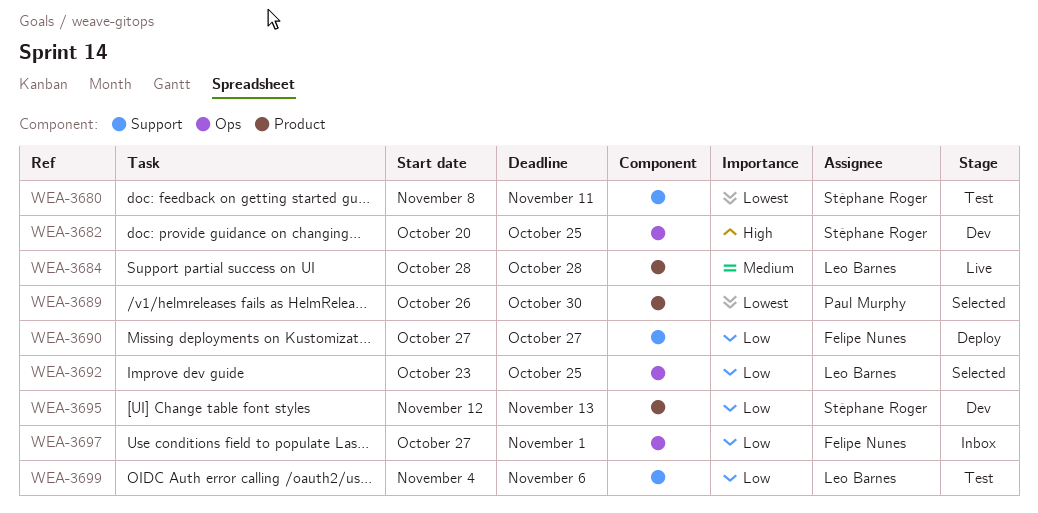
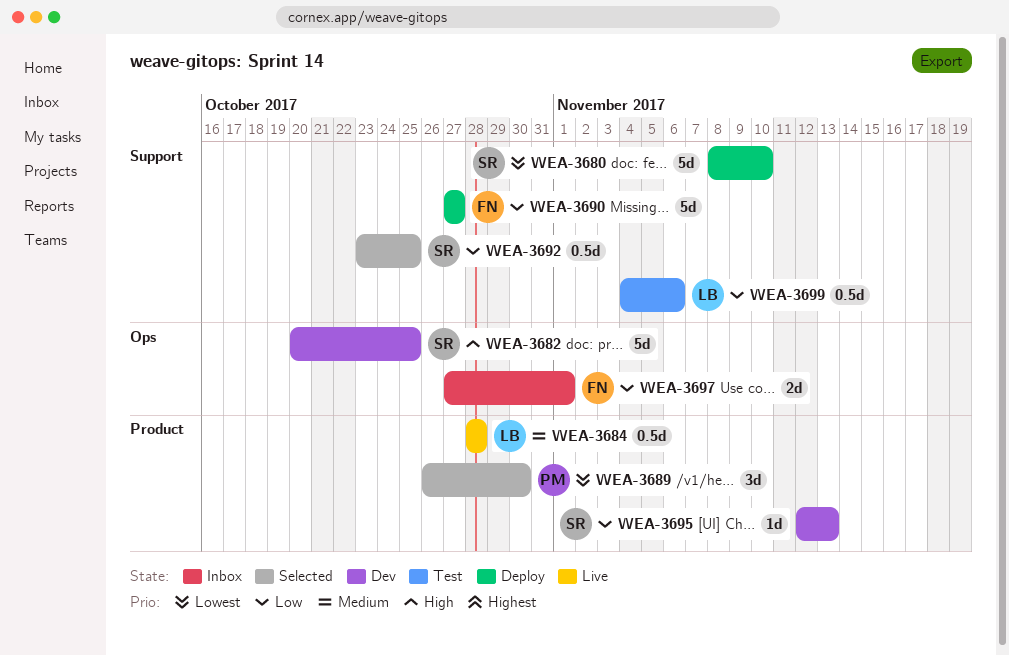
WEA-3680, status: Test -> Deploy
WEA-3680, due: Nov 11 -> Nov 10
WEA-3692, owner: Leo Barnes -> Stéphane Roger
WEA-3692, label: Ops -> Support

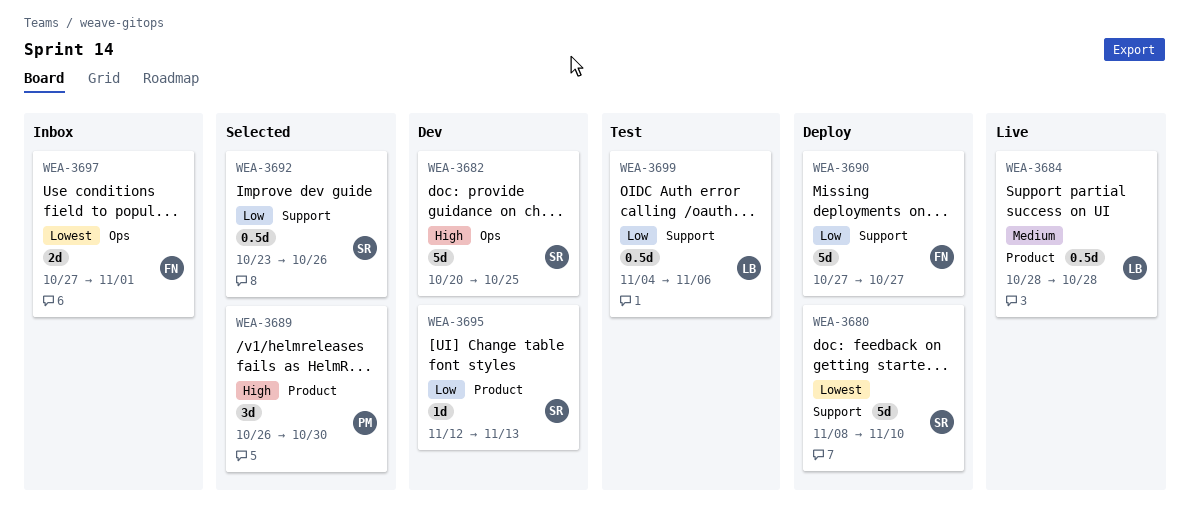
WEA-3689, priority: Lowest -> High
WEA-3692, due: Oct 25 -> Oct 26
WEA-3697, priority: Low -> Lowest

